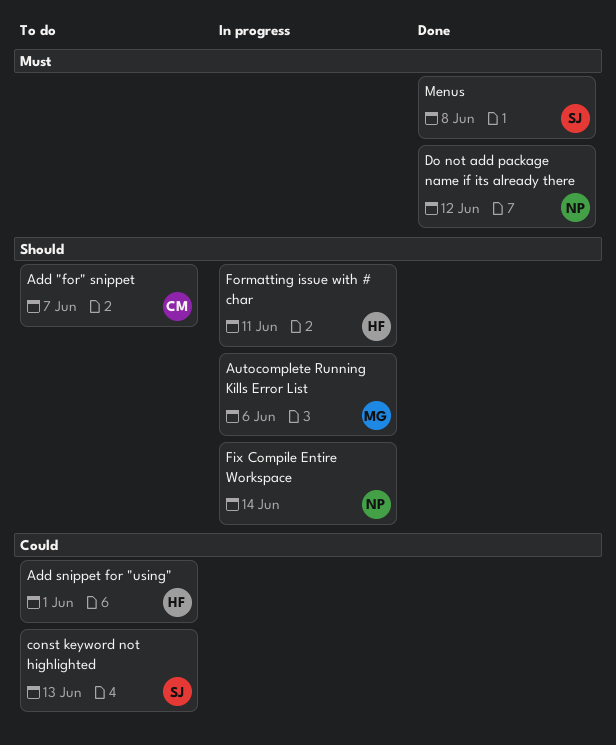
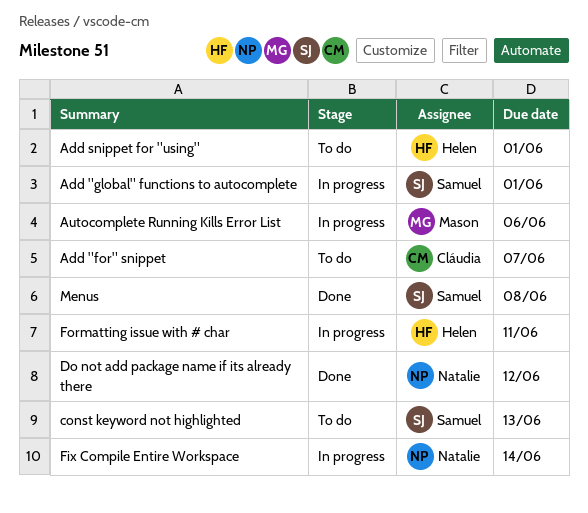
Add "global" functions to autocomplete: none -> present

